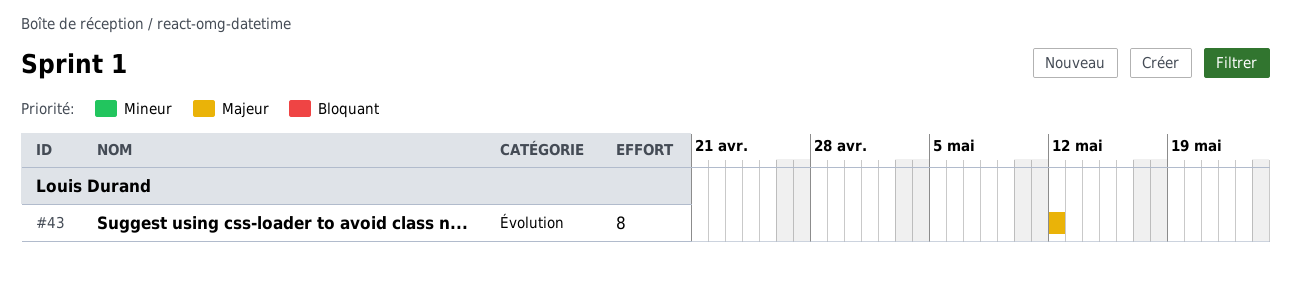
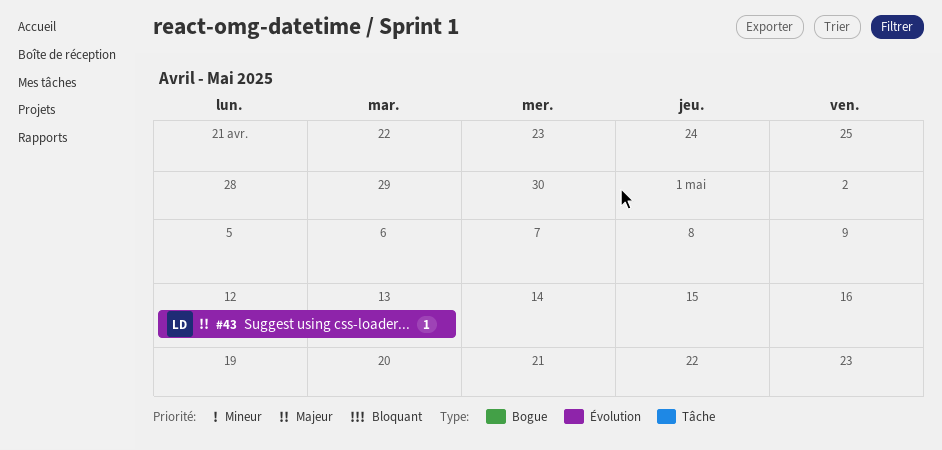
#43, estimate: 8 -> 1
#43, due: May 12 -> May 13

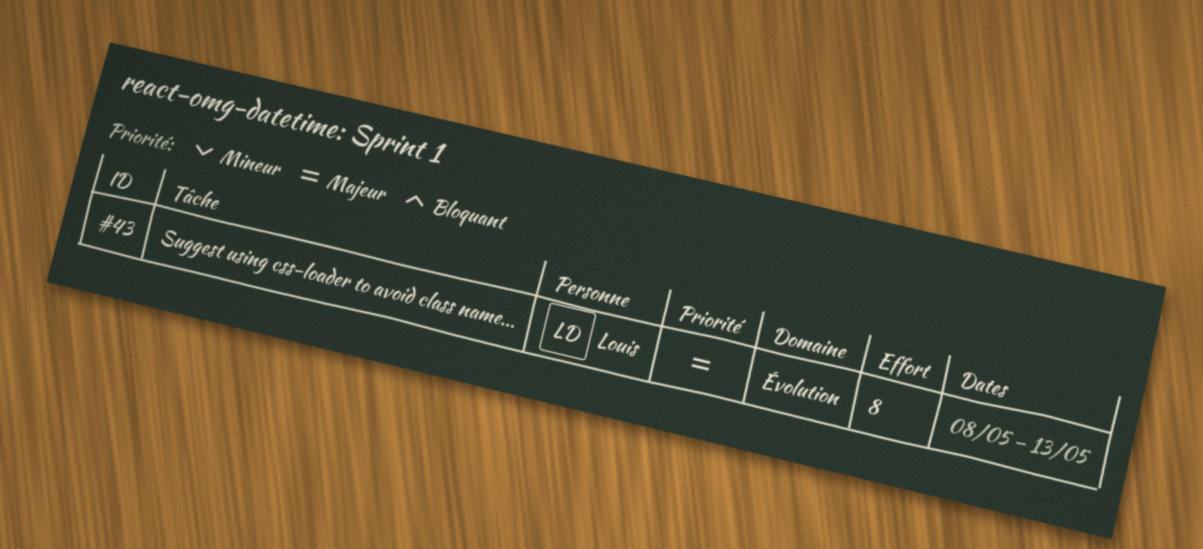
#43, estimate: 1 -> 8
#43, start: May 12 -> May 8

